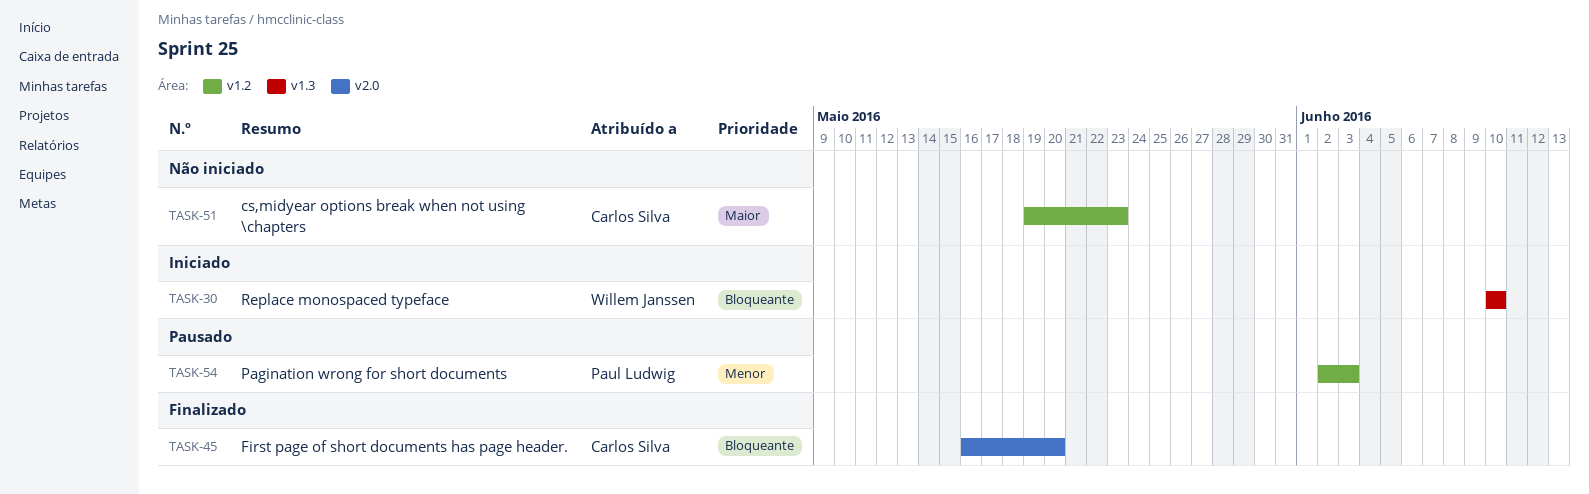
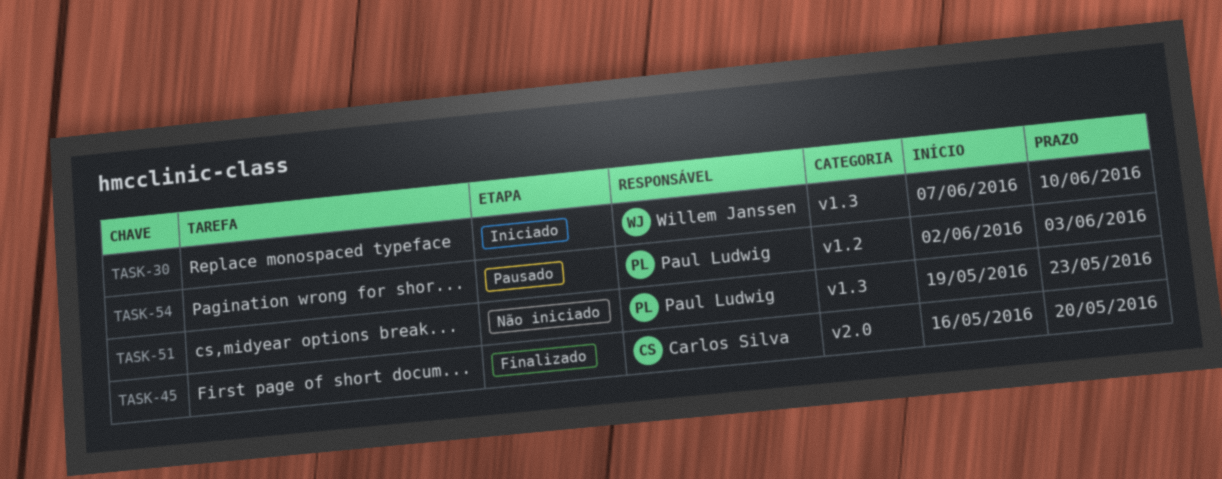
TASK-30, start: Jun 10 -> Jun 7
TASK-51, owner: Carlos Silva -> Paul Ludwig
TASK-51, label: v1.2 -> v1.3

